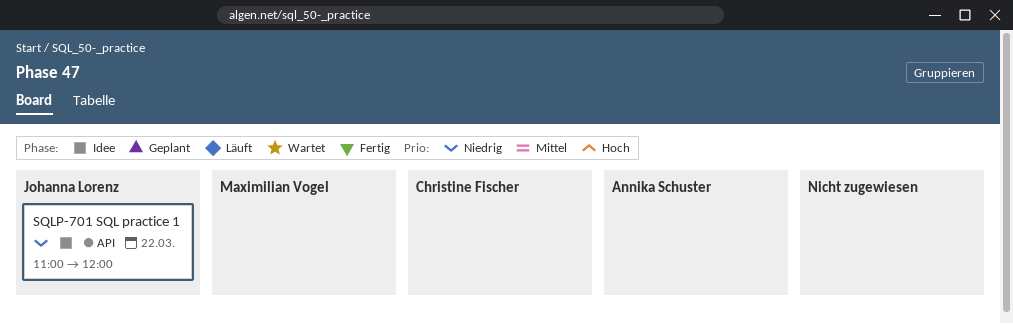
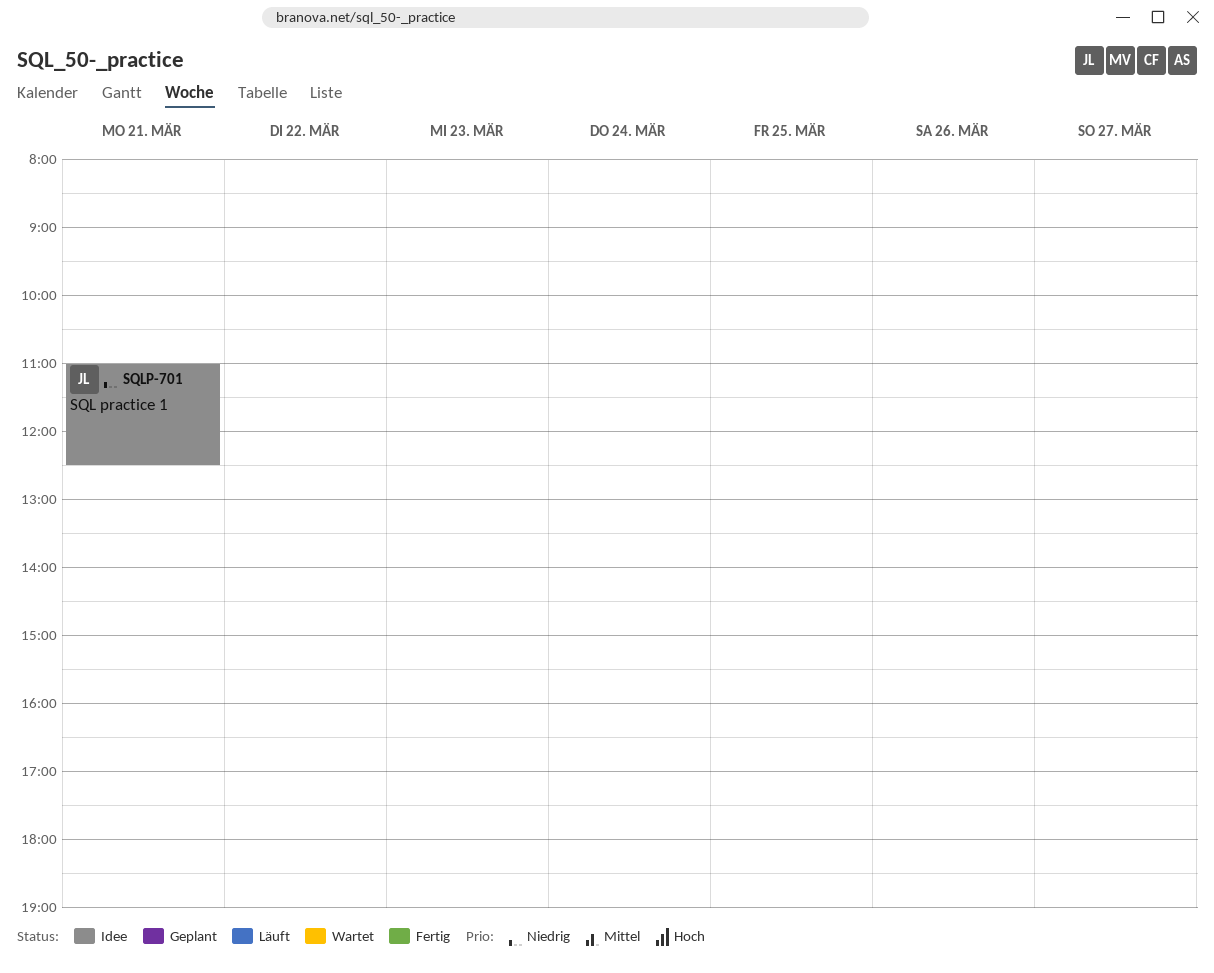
SQLP-701, day: Mar 22 -> Mar 21
SQLP-701, ends: 12:00 -> 12:30

